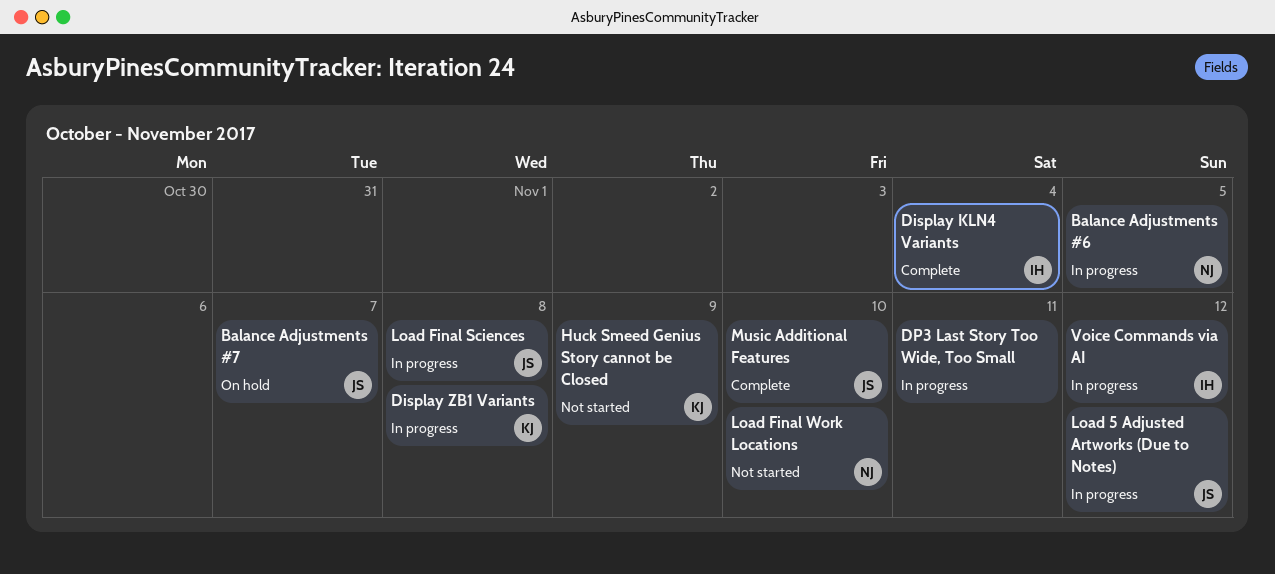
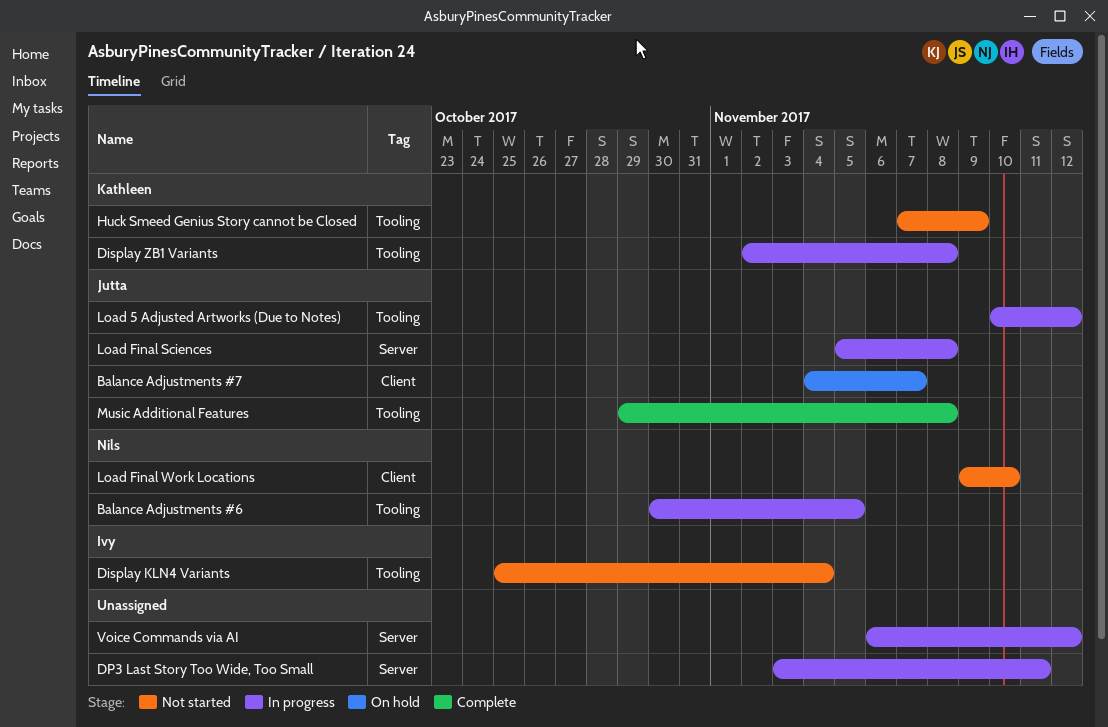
Display KLN4 Variants, status: Complete -> Not started
Music Additional Features, due: Nov 10 -> Nov 8
Voice Commands via AI, owner: Ivy -> none

